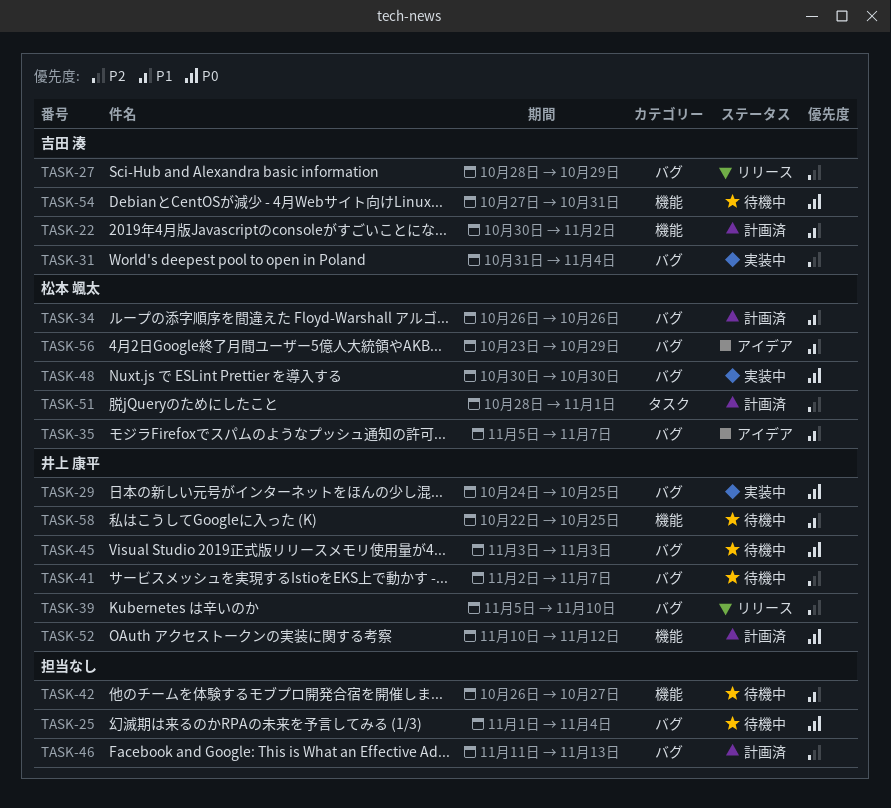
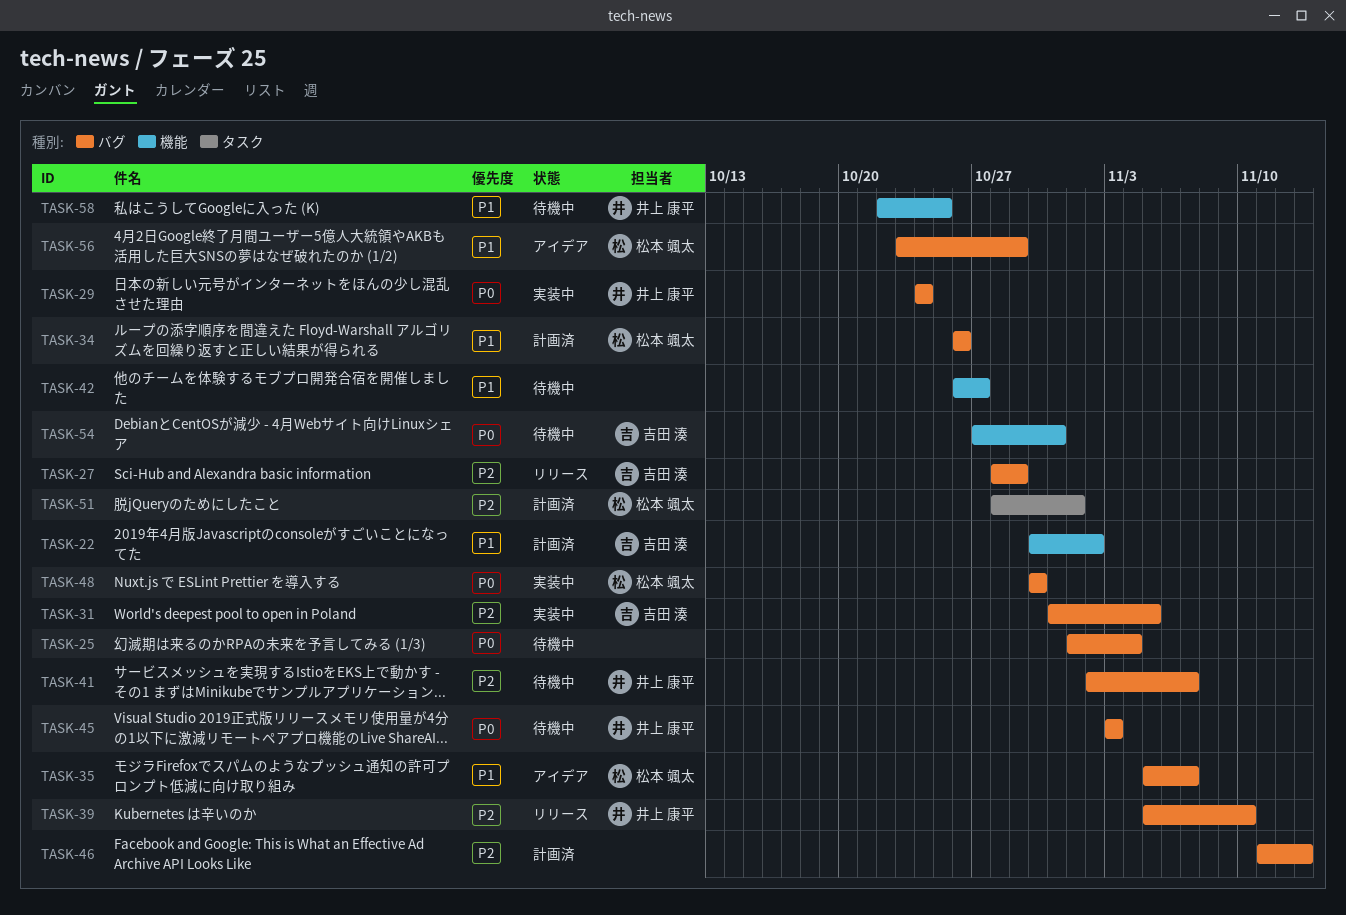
TASK-29, due: Oct 25 -> Oct 24
TASK-31, due: Nov 4 -> Nov 5
TASK-52: present -> none

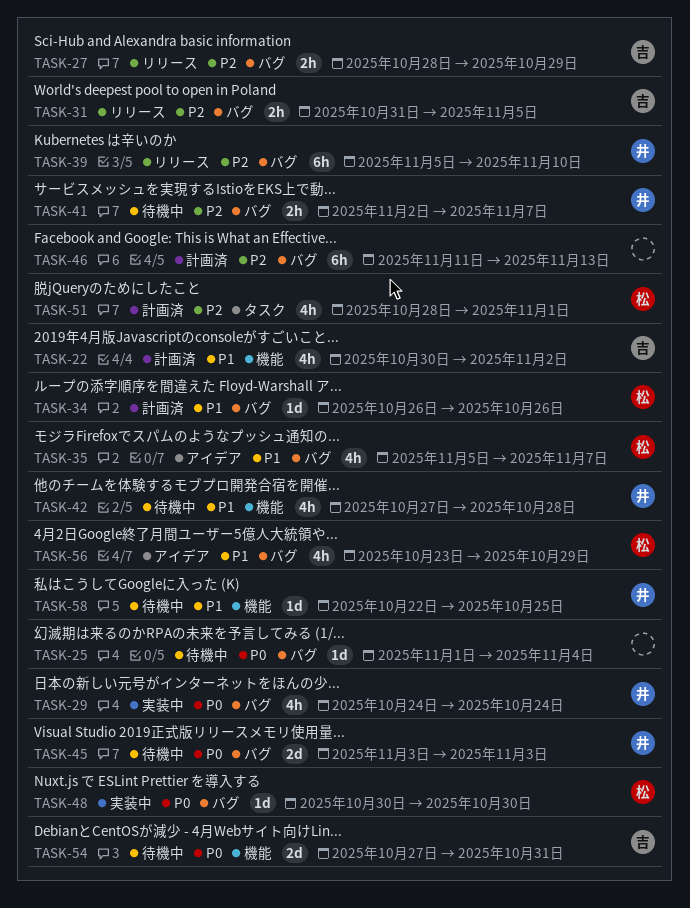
TASK-31, status: 実装中 -> リリース
TASK-42, owner: none -> 井上 康平
TASK-42, start: Oct 26 -> Oct 27
TASK-42, due: Oct 27 -> Oct 28

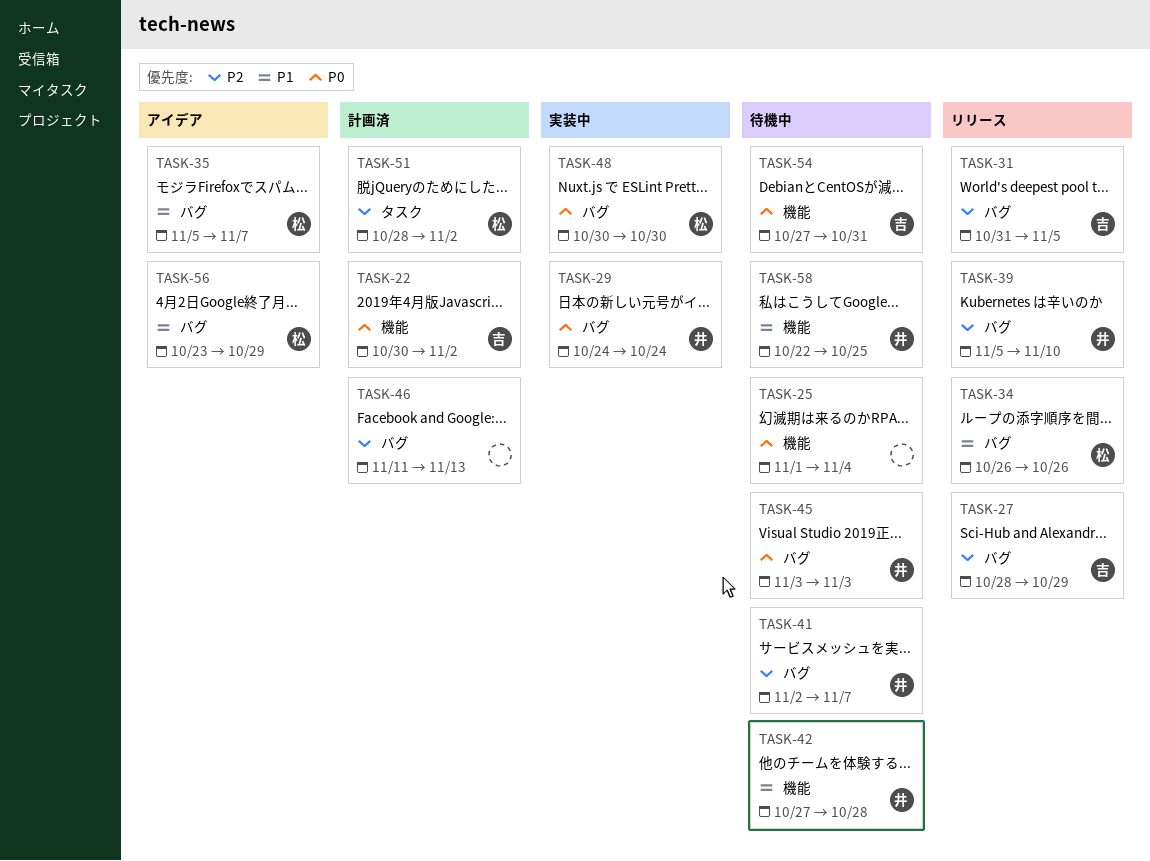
TASK-22, priority: P1 -> P0
TASK-25, label: バグ -> 機能
TASK-34, status: 計画済 -> リリース
TASK-51, due: Nov 1 -> Nov 2

